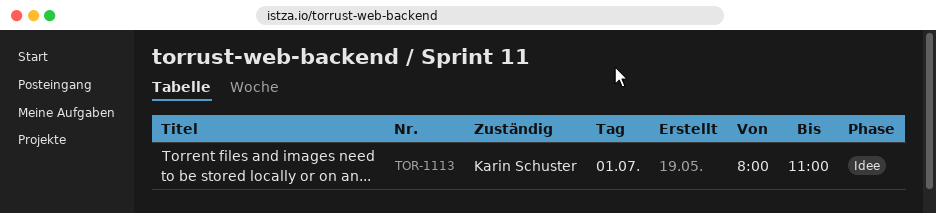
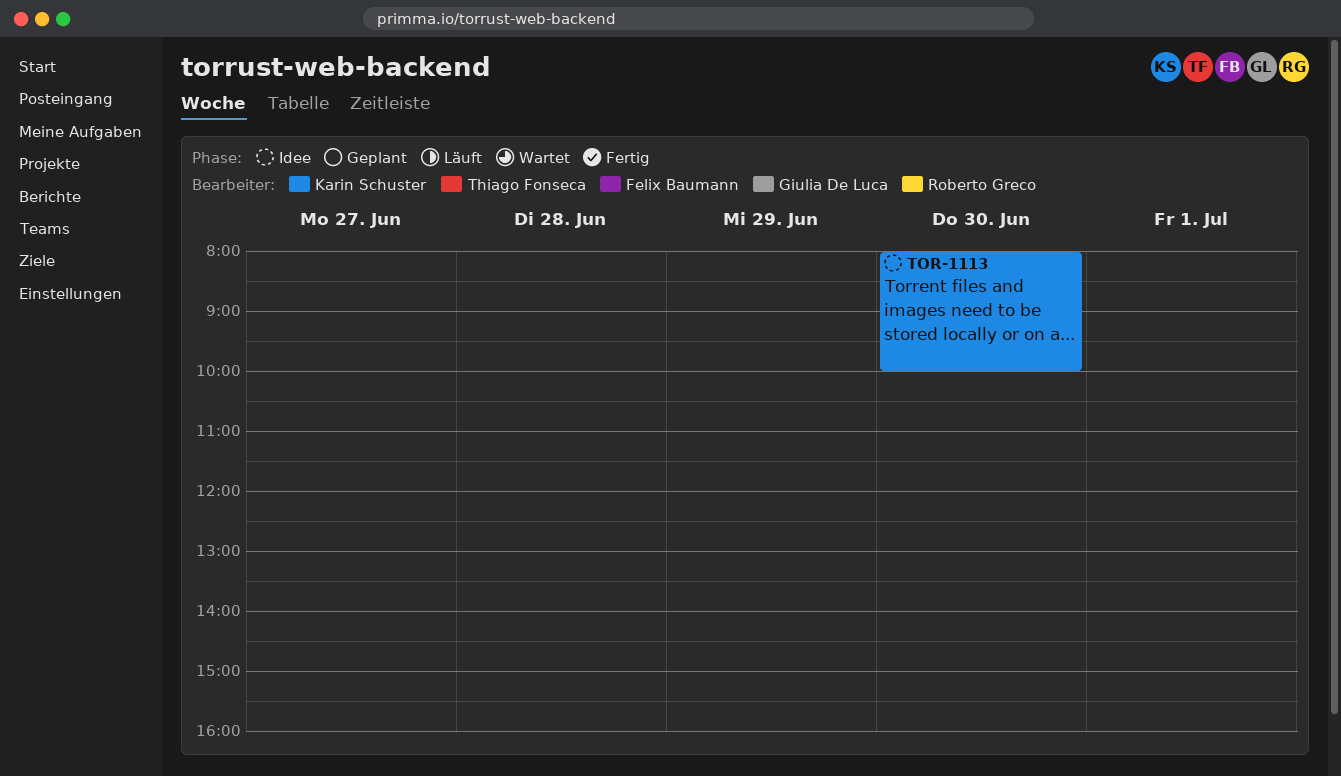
TOR-1113, day: Jul 1 -> Jun 30
TOR-1113, ends: 11:00 -> 10:00

